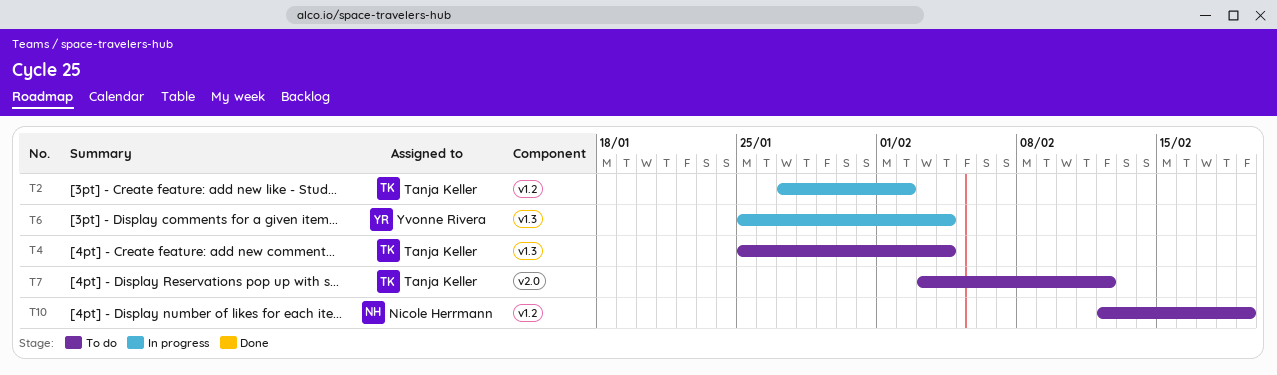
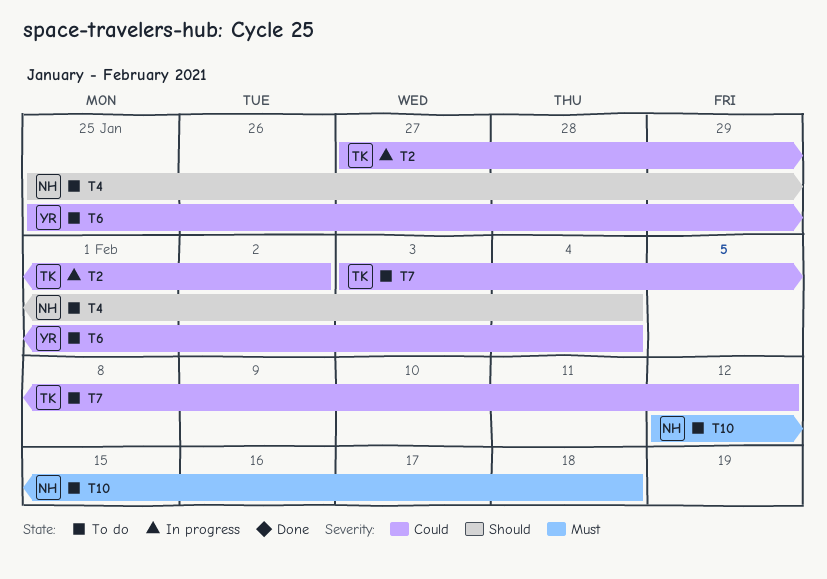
T4, owner: Tanja Keller -> Nicole Herrmann
T6, status: In progress -> To do
T10, due: Feb 19 -> Feb 18

